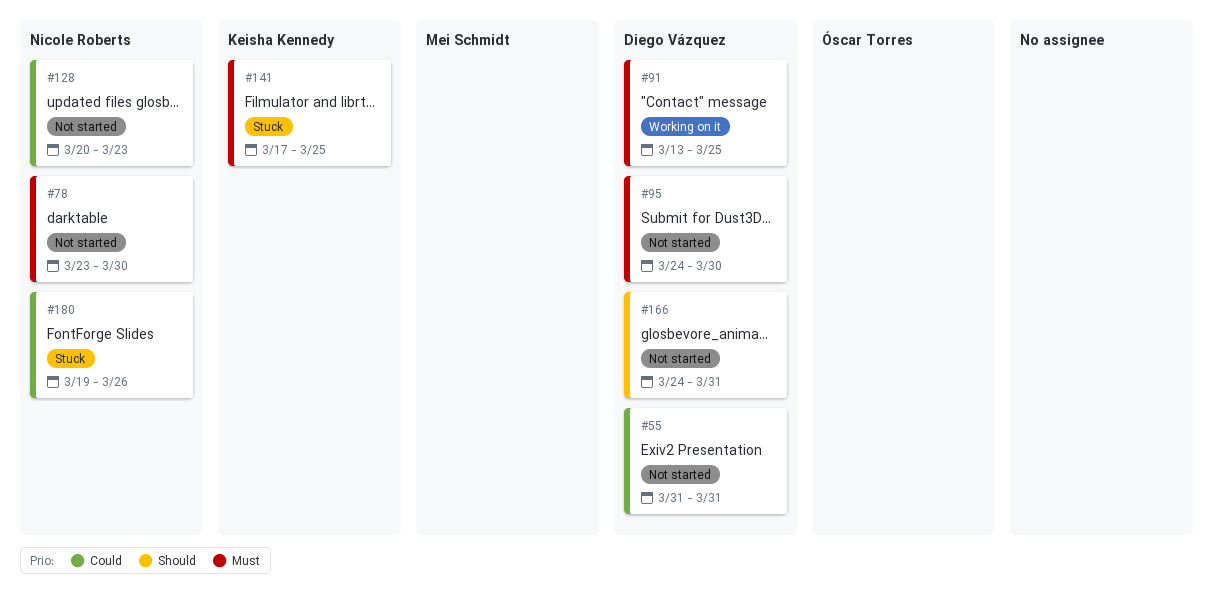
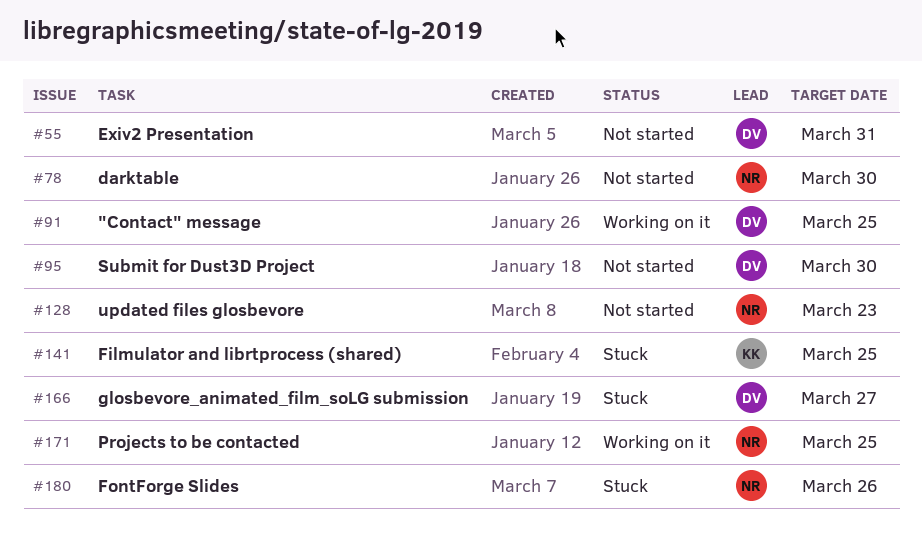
#166, status: Not started -> Stuck
#166, due: Mar 31 -> Mar 27
#171: none -> present

